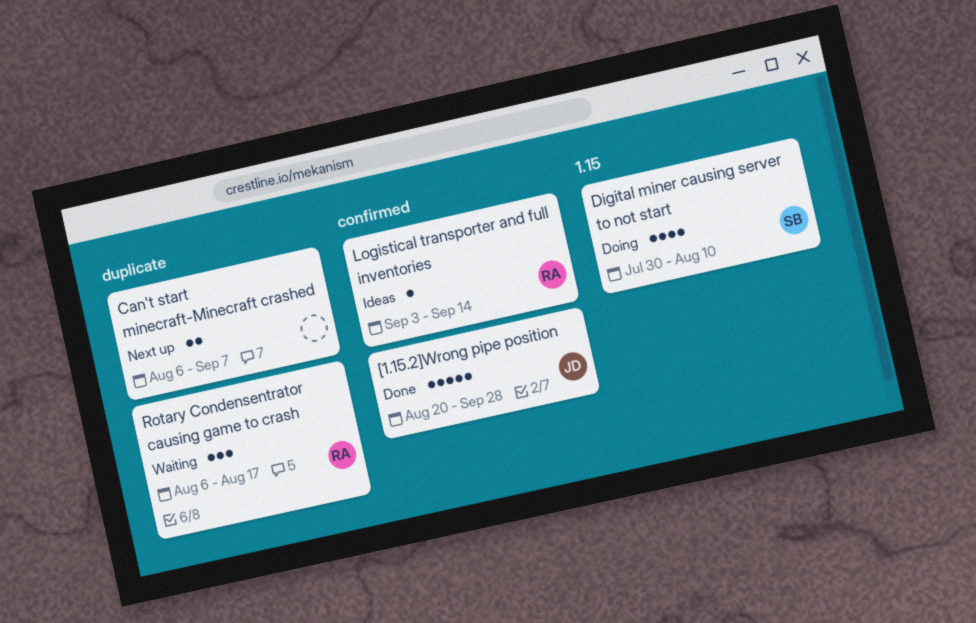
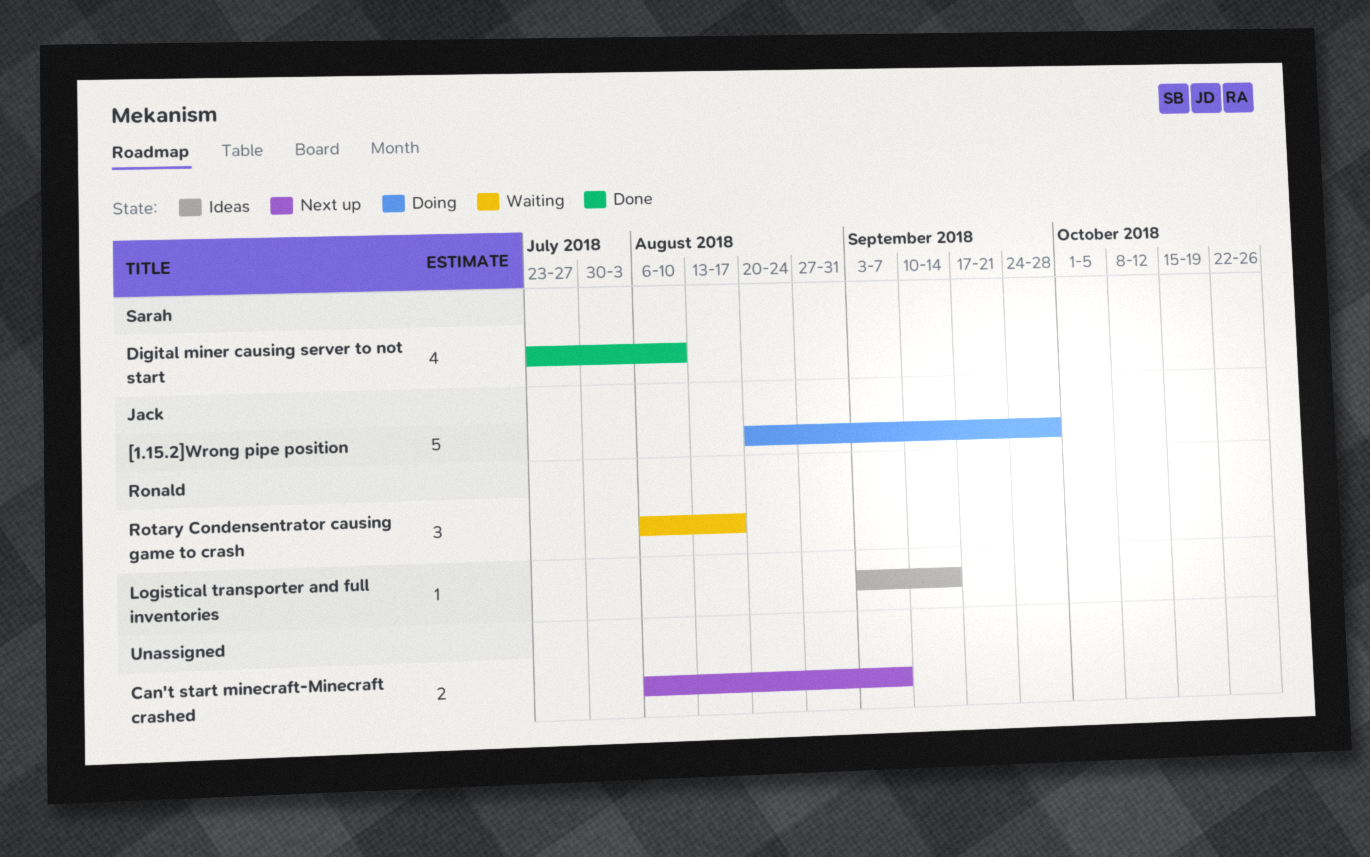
[1.15.2]Wrong pipe position, status: Done -> Doing
Digital miner causing server to not start, status: Doing -> Done
Digital miner causing server to not start, start: Jul 30 -> Jul 23

